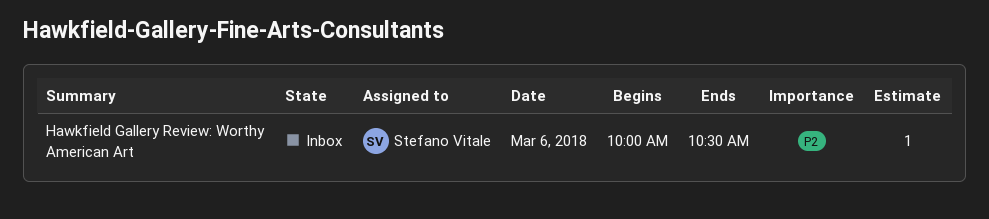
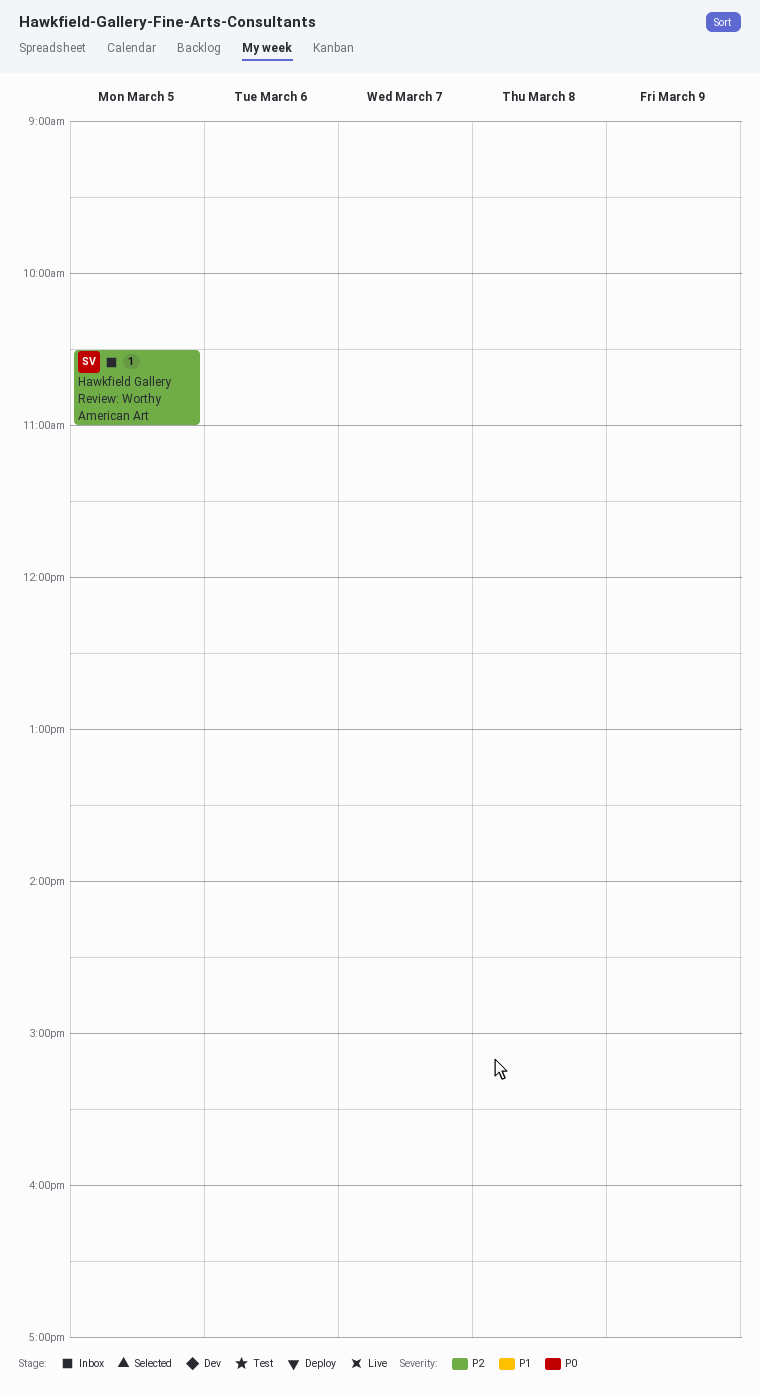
Hawkfield Gallery Review: Worthy American Art, day: Mar 6 -> Mar 5
Hawkfield Gallery Review: Worthy American Art, begins: 10:00 -> 10:30
Hawkfield Gallery Review: Worthy American Art, ends: 10:30 -> 11:00

